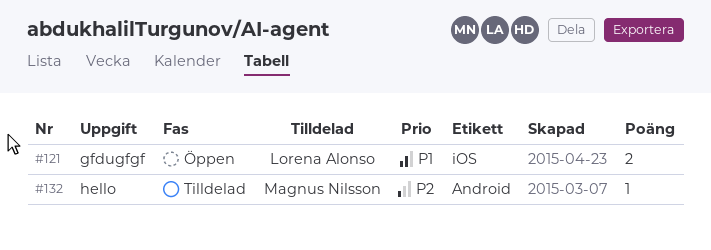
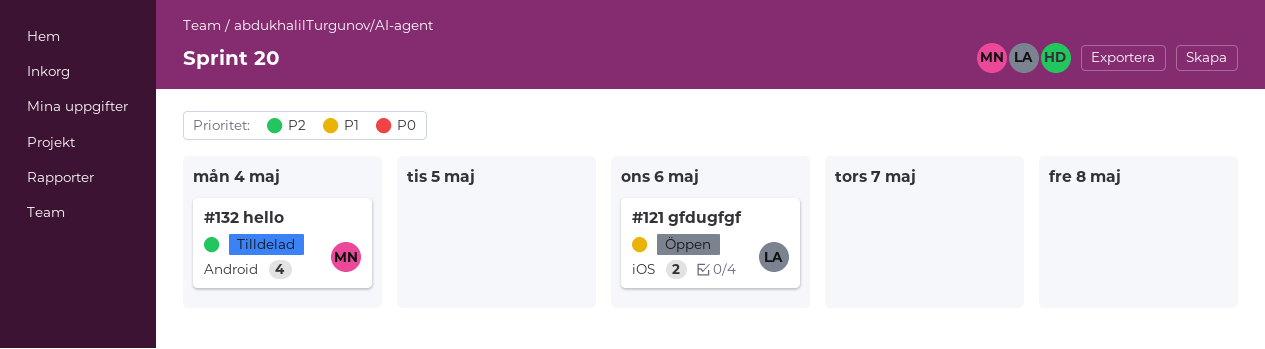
#132, estimate: 1 -> 4

